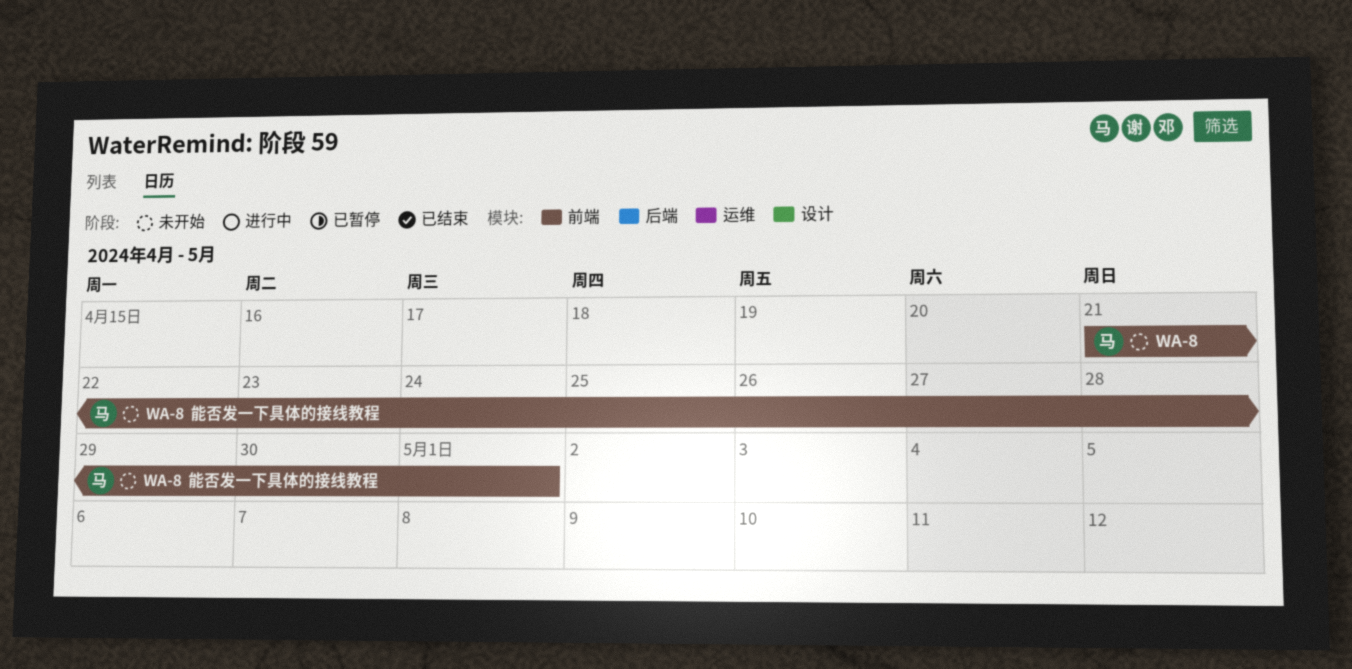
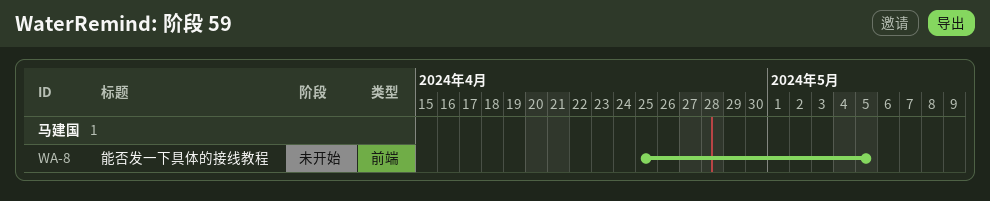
WA-8, start: Apr 21 -> Apr 25
WA-8, due: May 1 -> May 5

